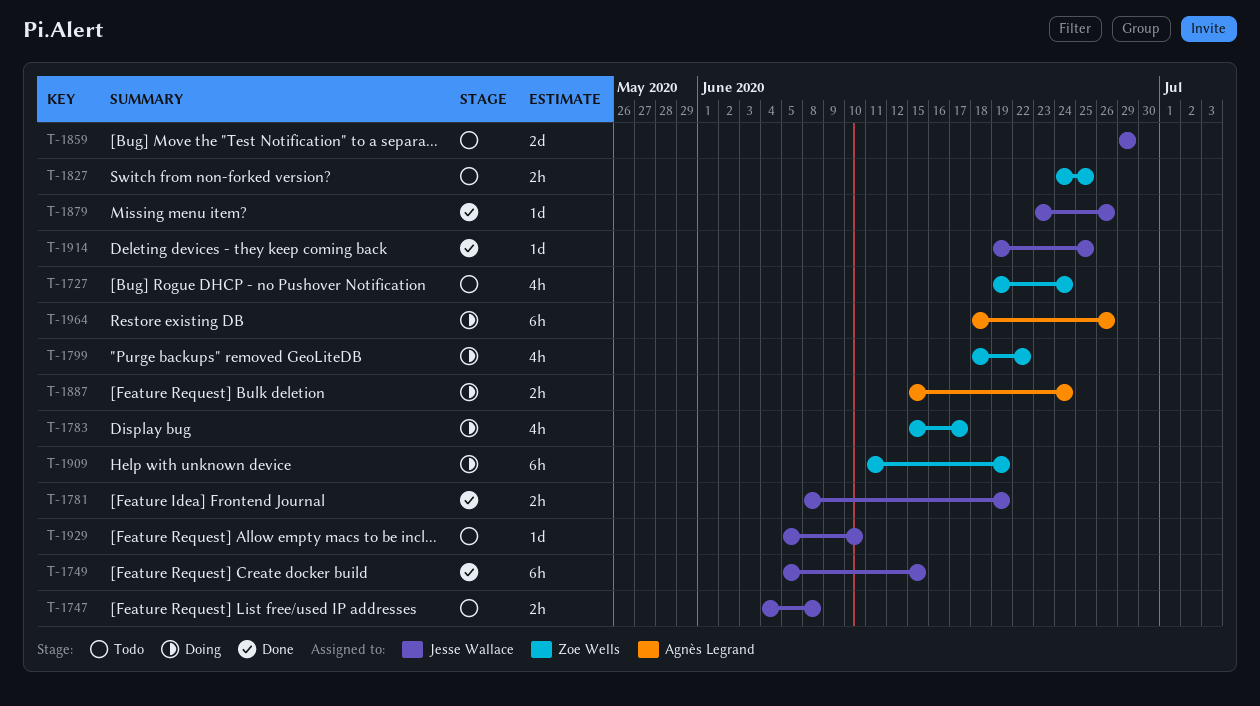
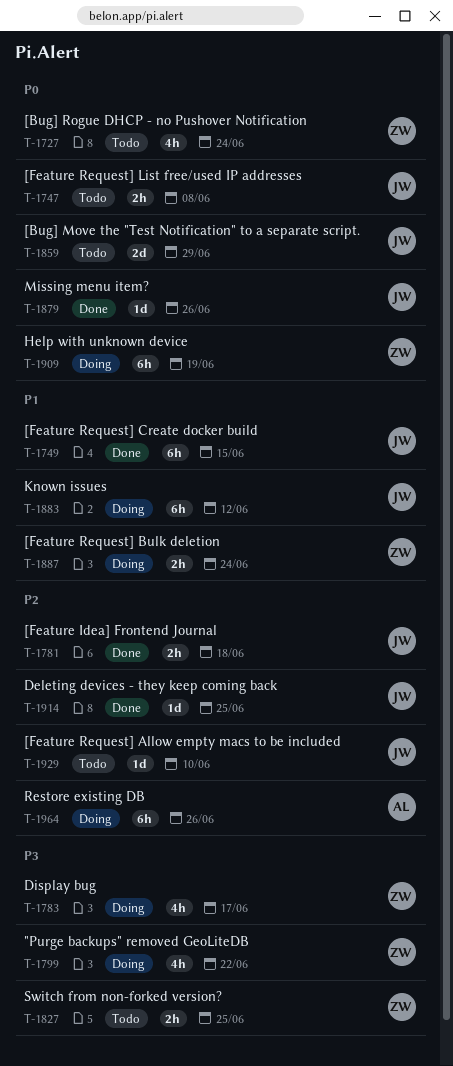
T-1781, due: Jun 19 -> Jun 18
T-1883: none -> present
T-1887, owner: Agnès Legrand -> Zoe Wells

